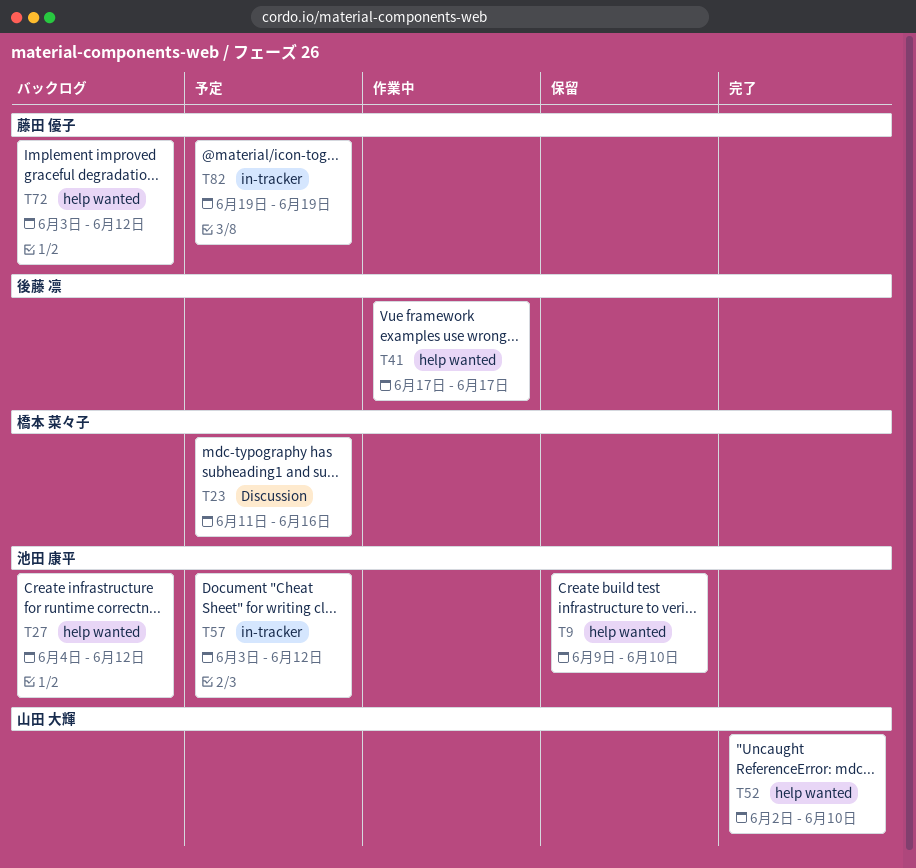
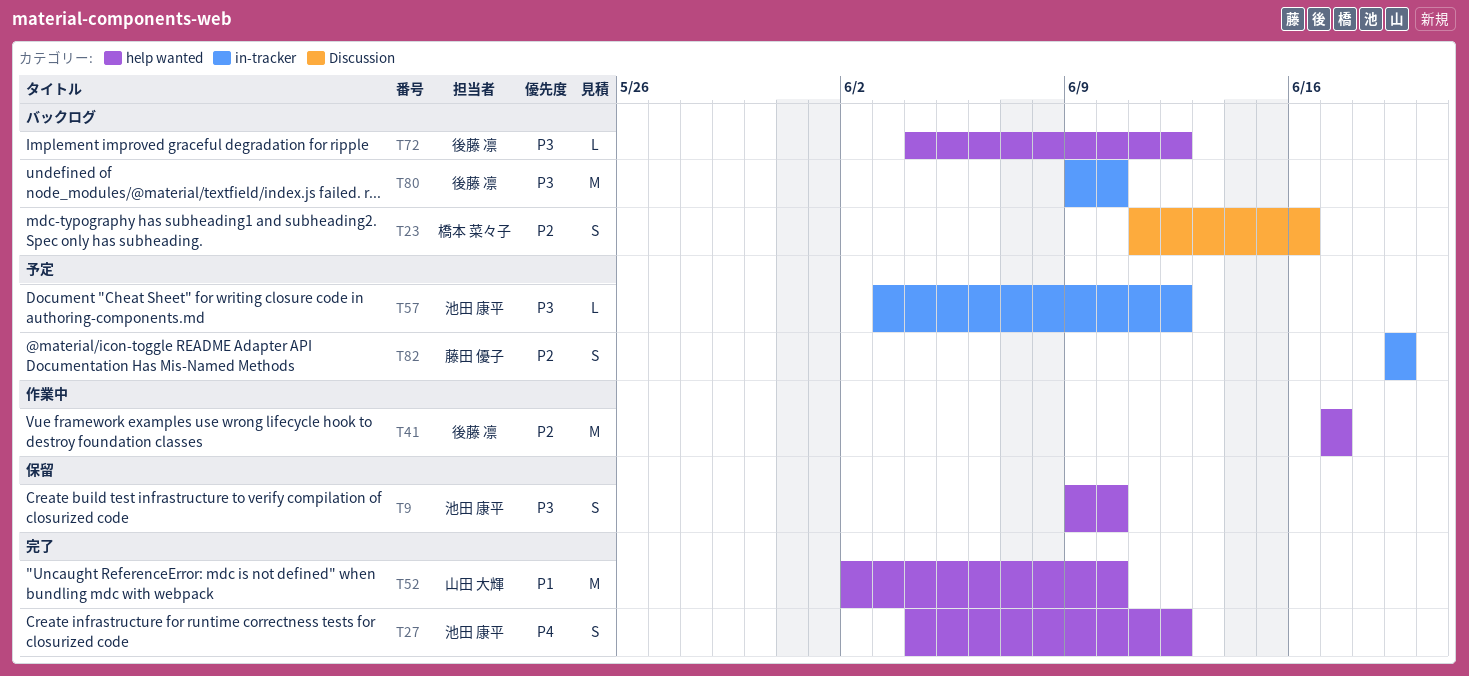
T23, status: 予定 -> バックログ
T27, status: バックログ -> 完了
T72, owner: 藤田 優子 -> 後藤 凛
T72, start: Jun 3 -> Jun 4
T80: none -> present

